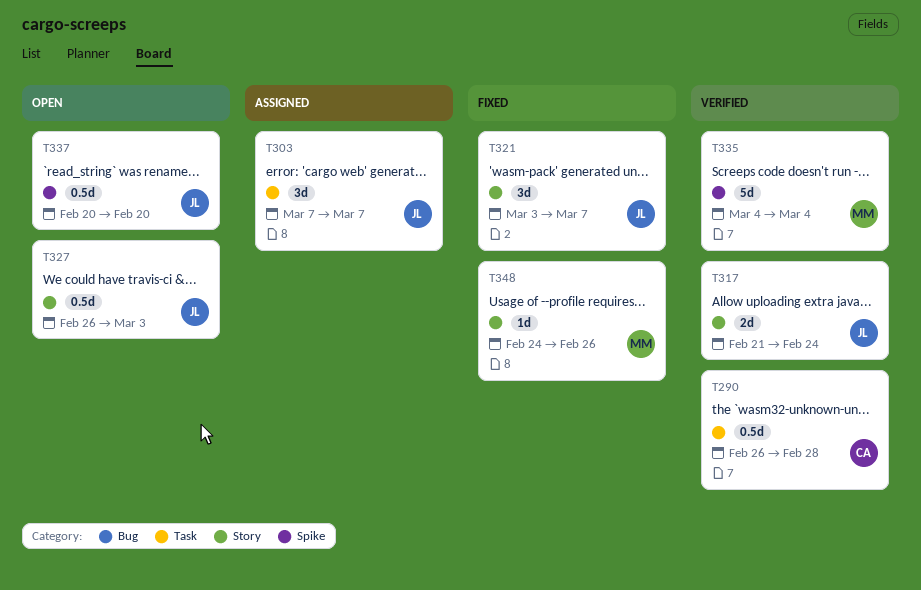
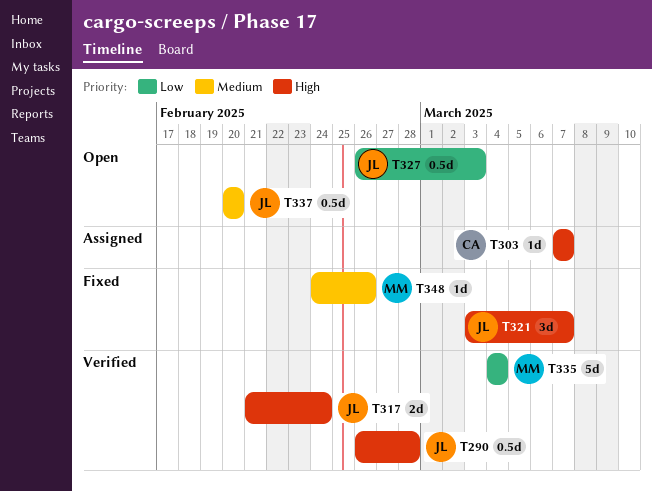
T290, owner: CA -> JL
T303, owner: JL -> CA
T303, estimate: 3d -> 1d

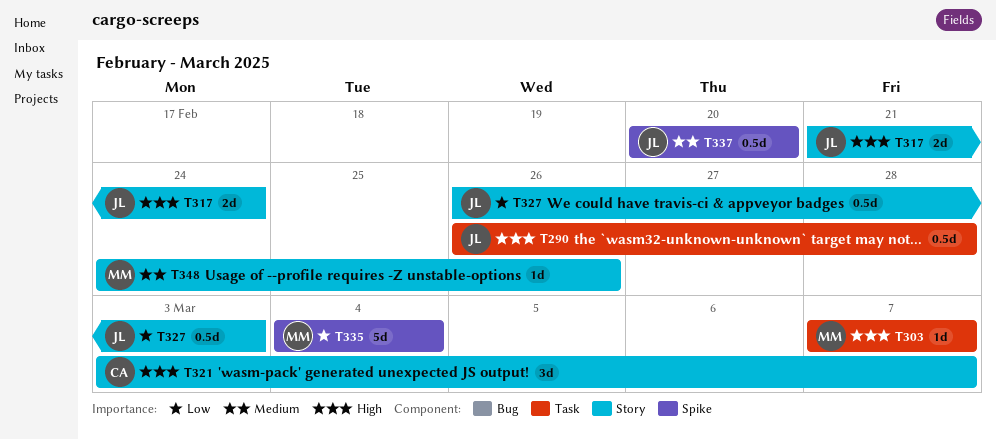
T303, owner: CA -> MM
T321, owner: JL -> CA

